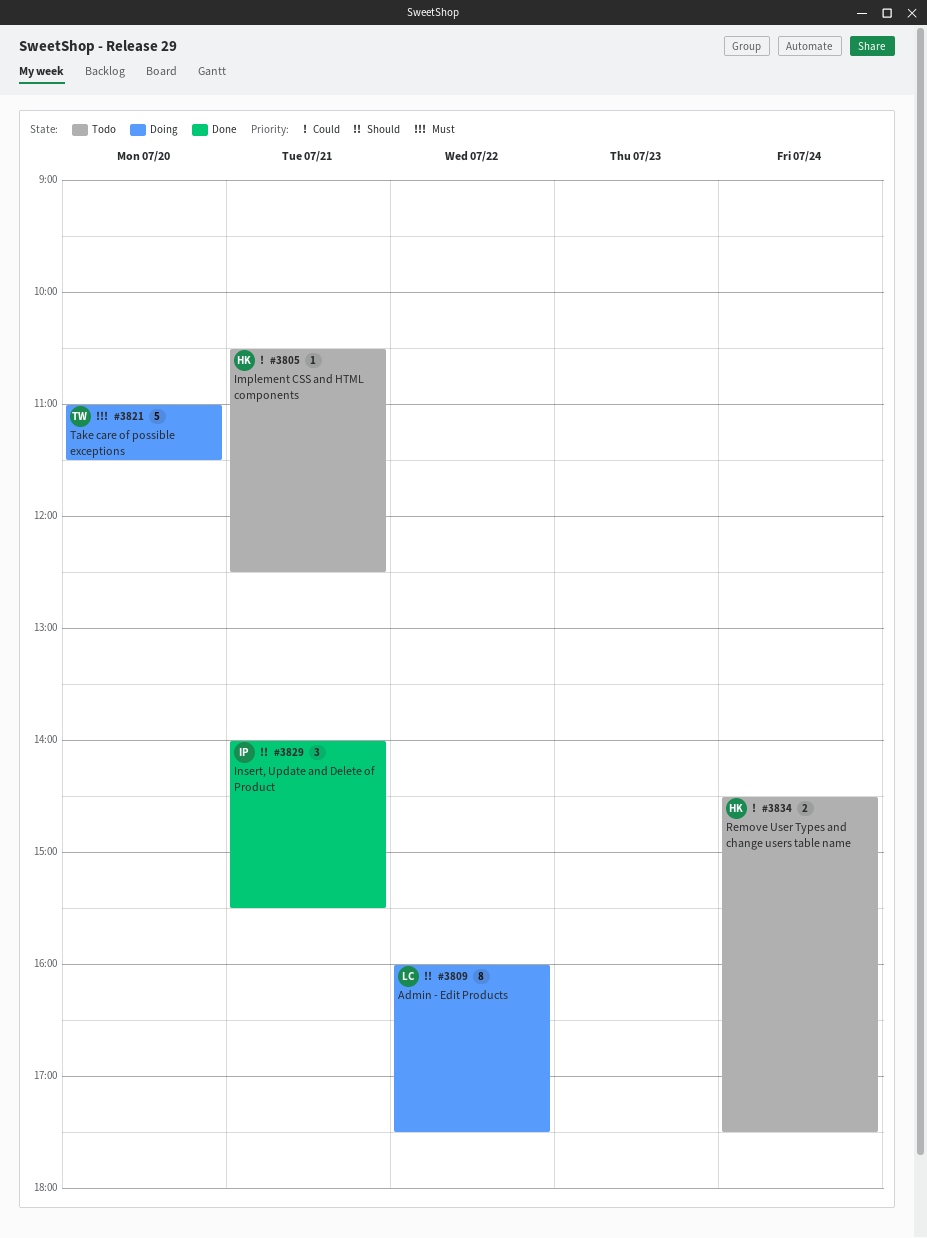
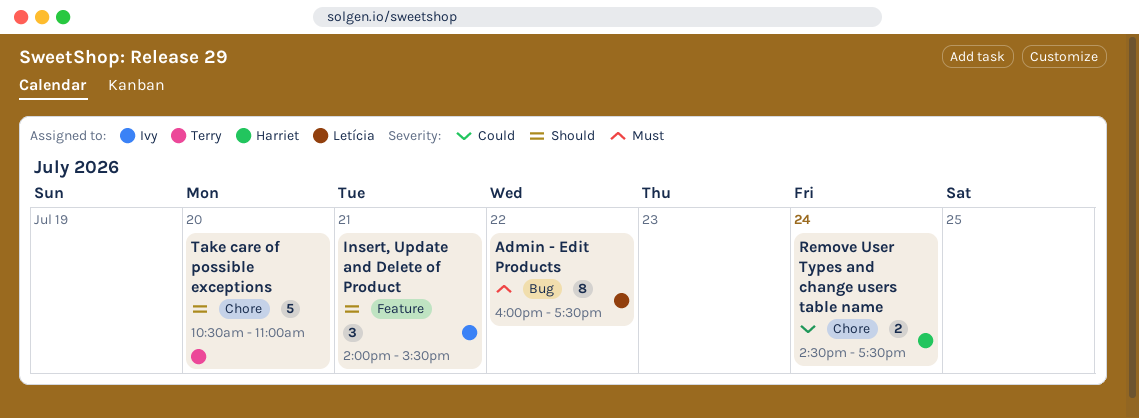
Admin - Edit Products, priority: Should -> Must
Implement CSS and HTML components: present -> none
Take care of possible exceptions, priority: Must -> Should
Take care of possible exceptions, begins: 11:00 -> 10:30
Take care of possible exceptions, ends: 11:30 -> 11:00

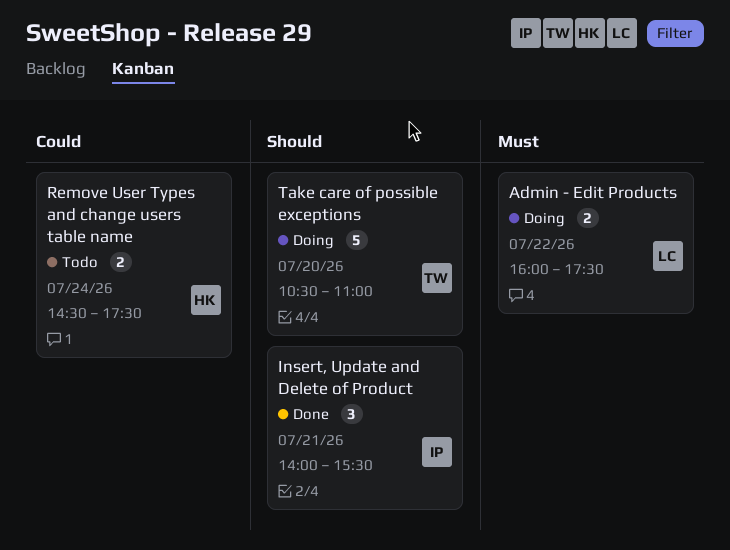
Admin - Edit Products, estimate: 8 -> 2

